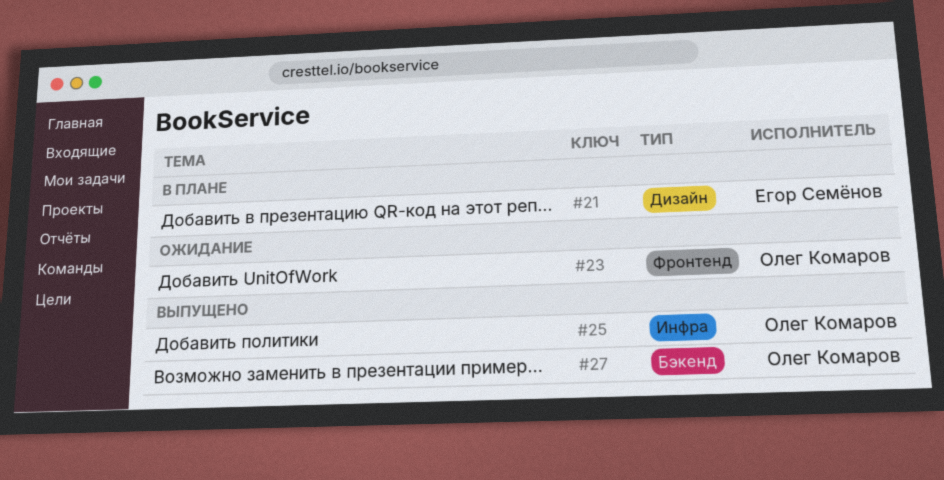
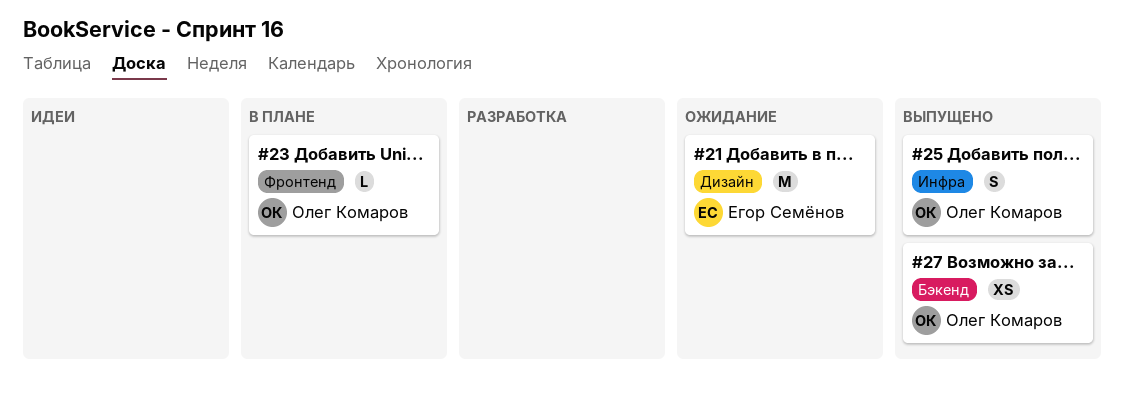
#21, status: В плане -> Ожидание
#23, status: Ожидание -> В плане

